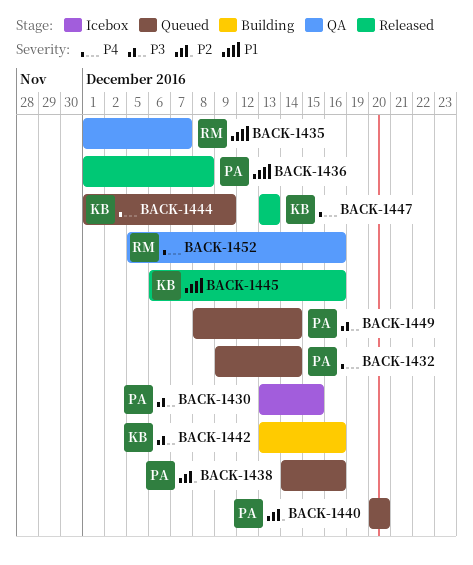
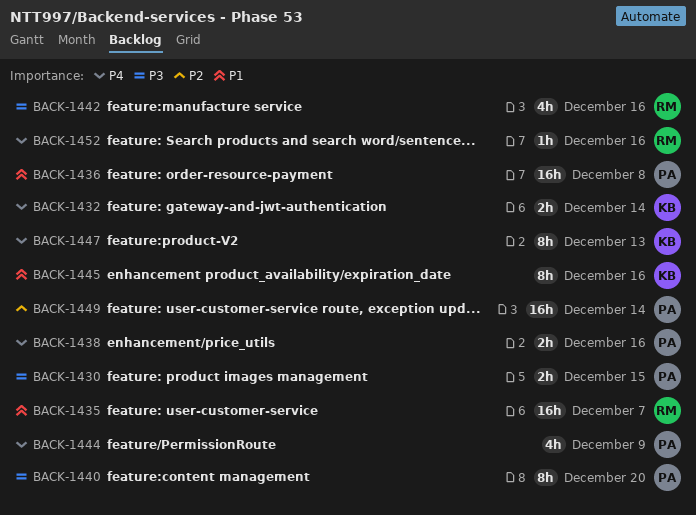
BACK-1432, owner: PA -> KB
BACK-1438, priority: P2 -> P4
BACK-1440, priority: P2 -> P3
BACK-1442, owner: KB -> RM
BACK-1444, owner: KB -> PA
BACK-1449, priority: P3 -> P2

